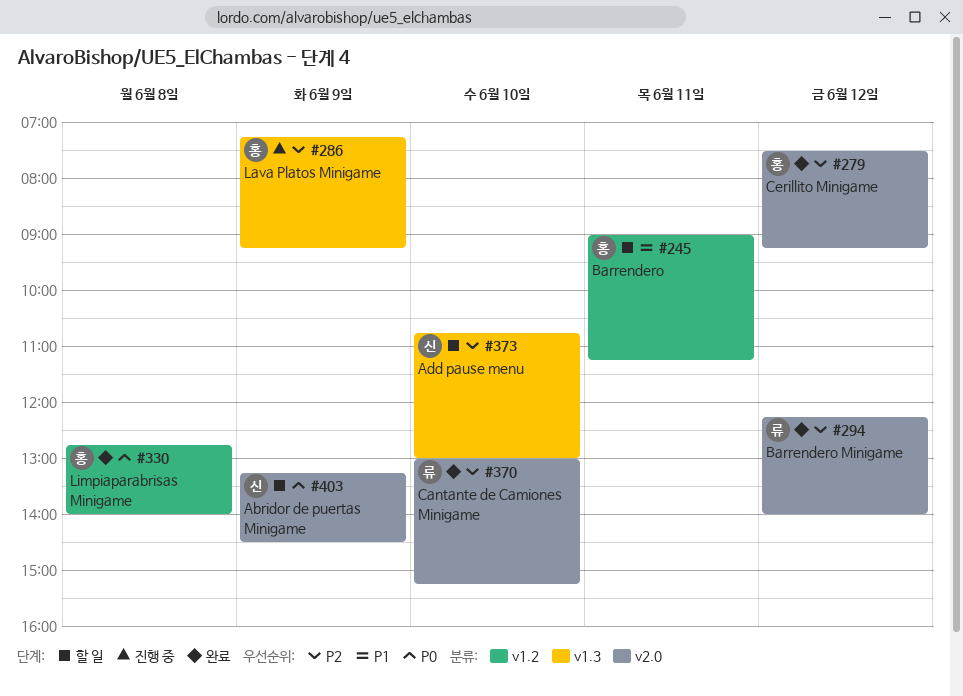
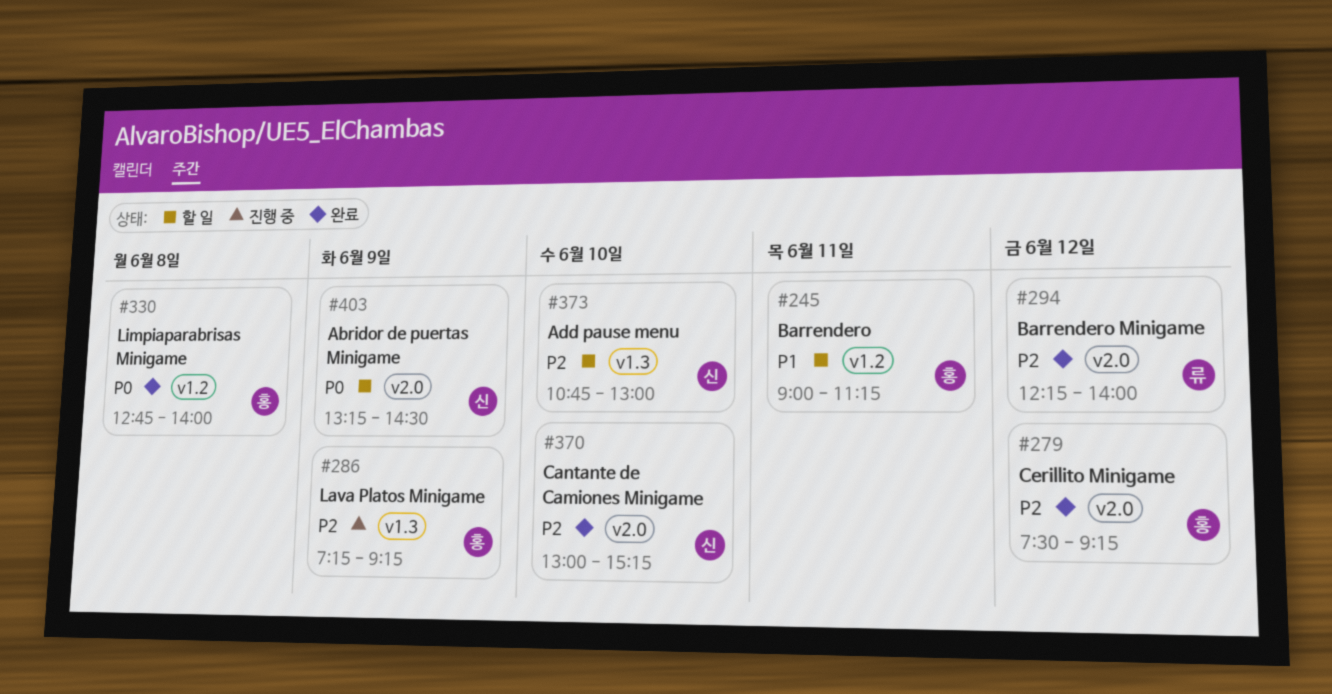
#370, owner: 류 -> 신

